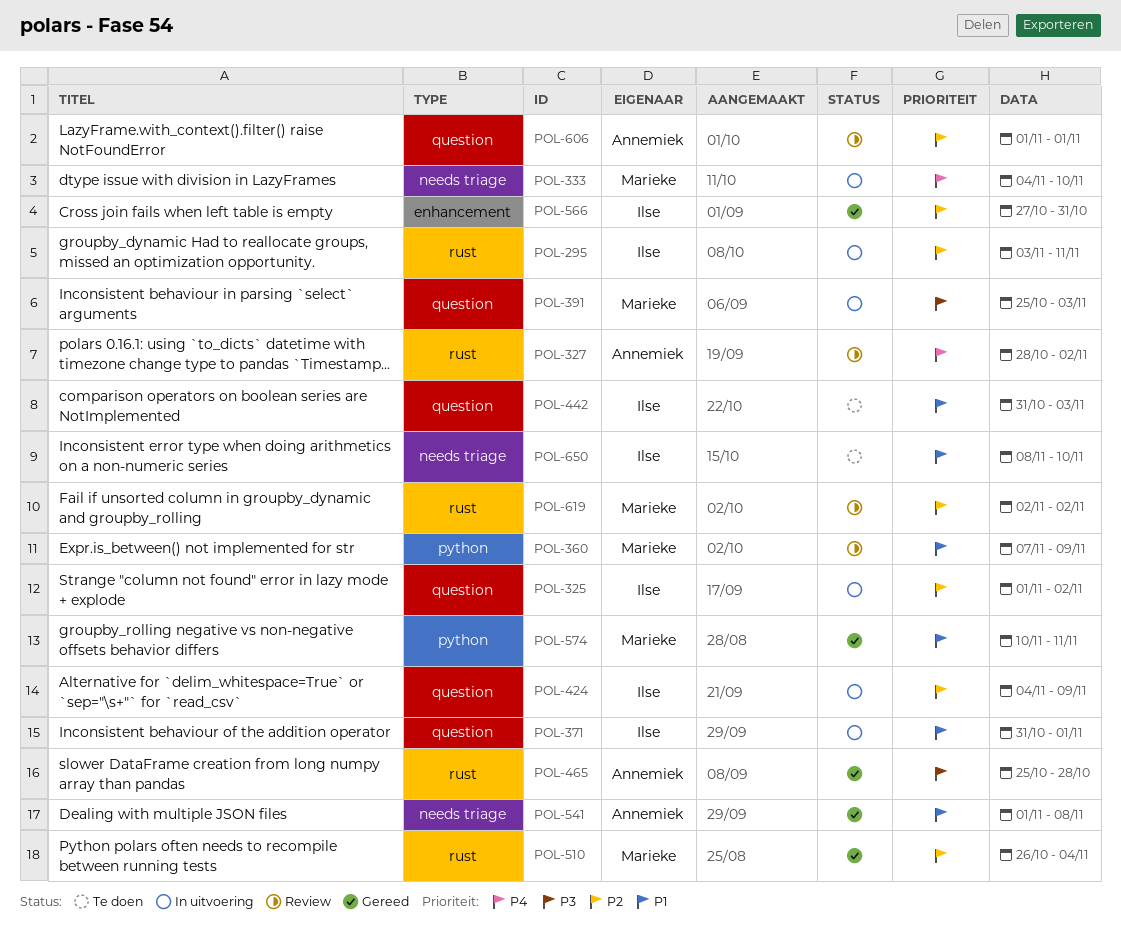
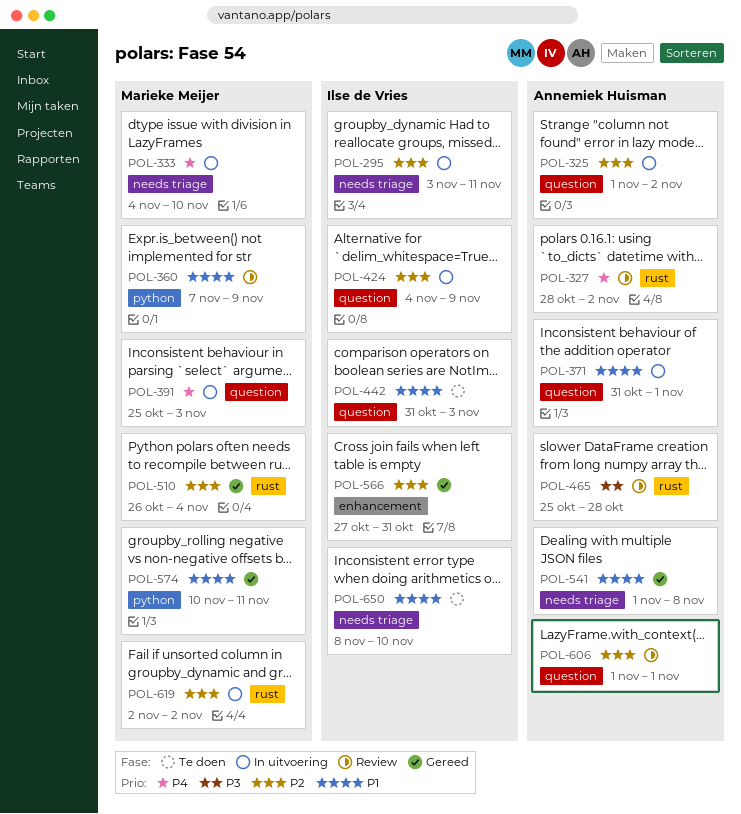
POL-295, label: rust -> needs triage
POL-325, owner: Ilse de Vries -> Annemiek Huisman
POL-371, owner: Ilse de Vries -> Annemiek Huisman
POL-391, priority: P3 -> P4
POL-465, status: Gereed -> Review
POL-619, status: Review -> In uitvoering

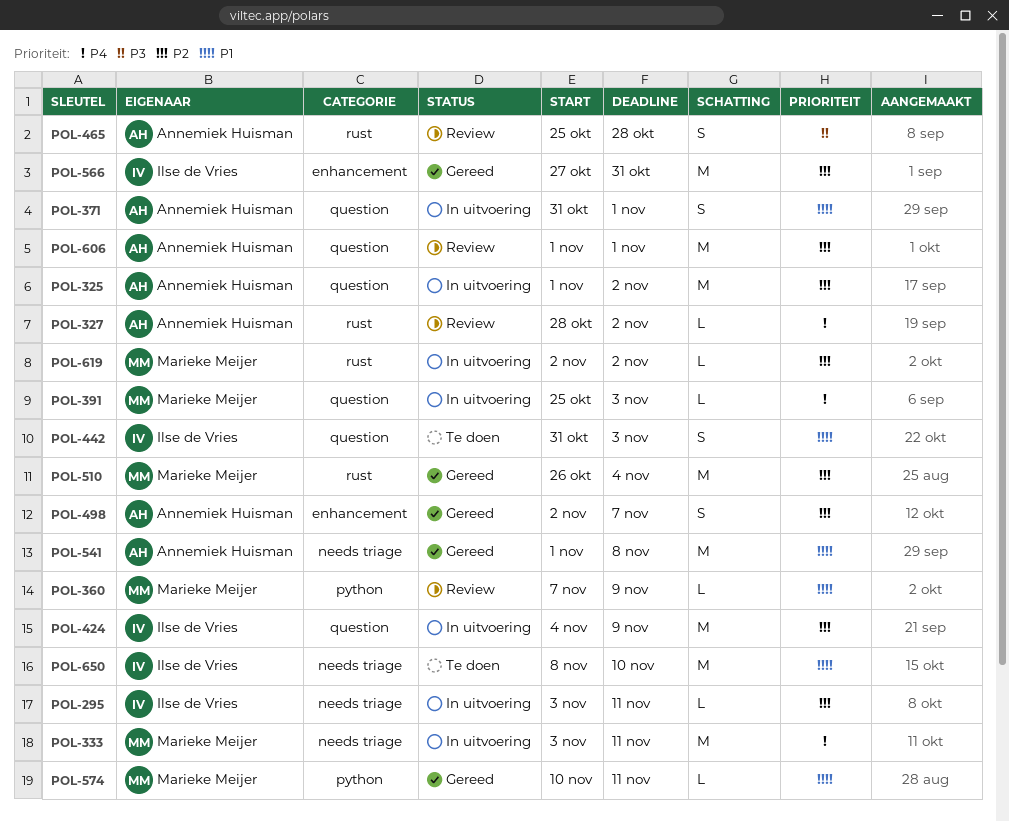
POL-333, start: Nov 4 -> Nov 3
POL-333, due: Nov 10 -> Nov 11
POL-498: none -> present

